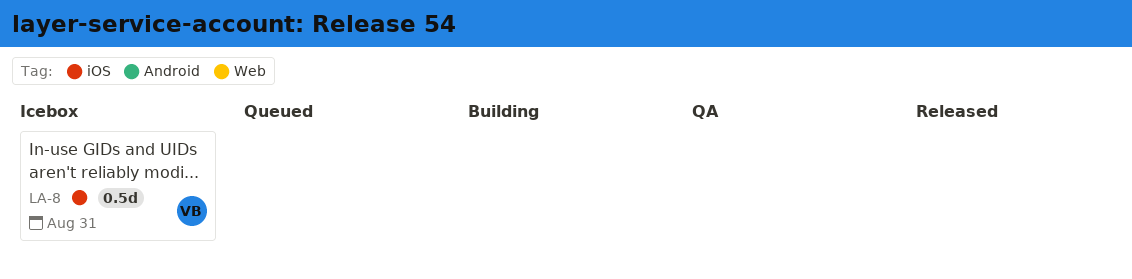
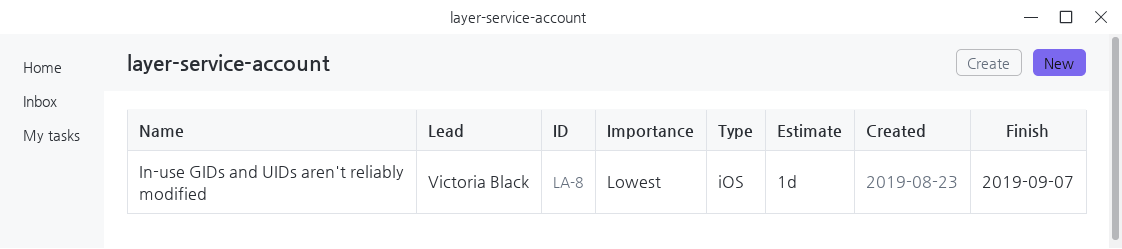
LA-8, estimate: 0.5d -> 1d
LA-8, due: Aug 31 -> Sep 7

